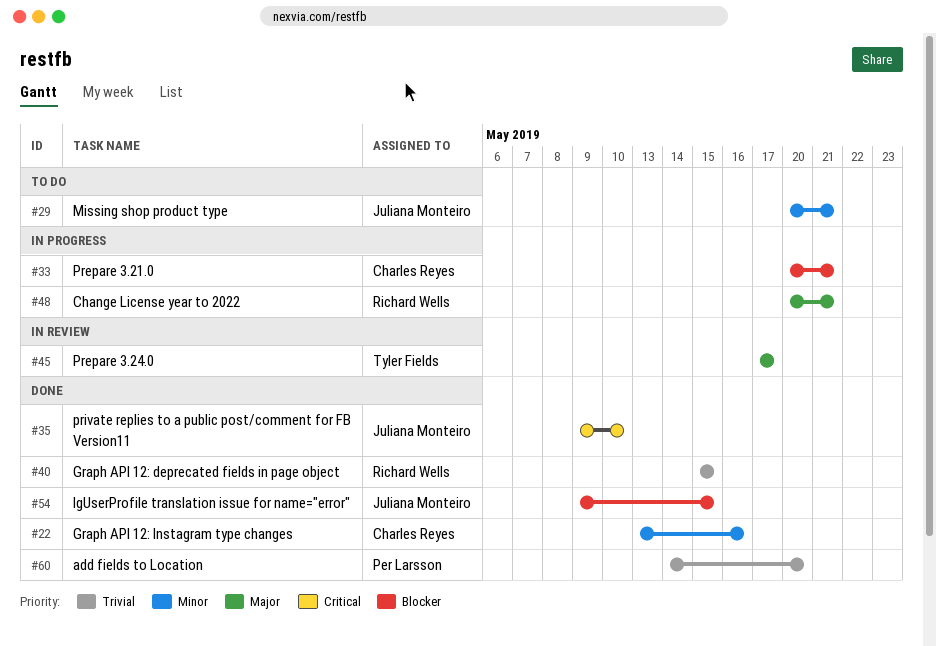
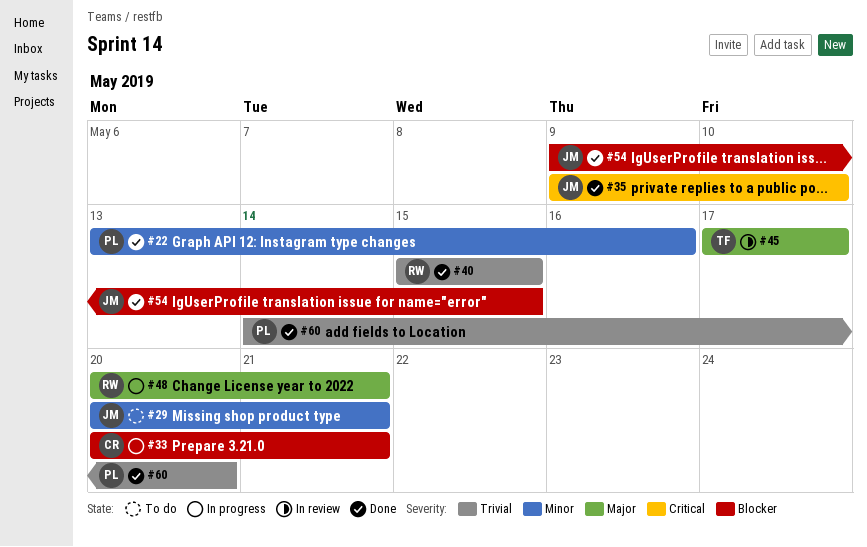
#22, owner: Charles Reyes -> Per Larsson

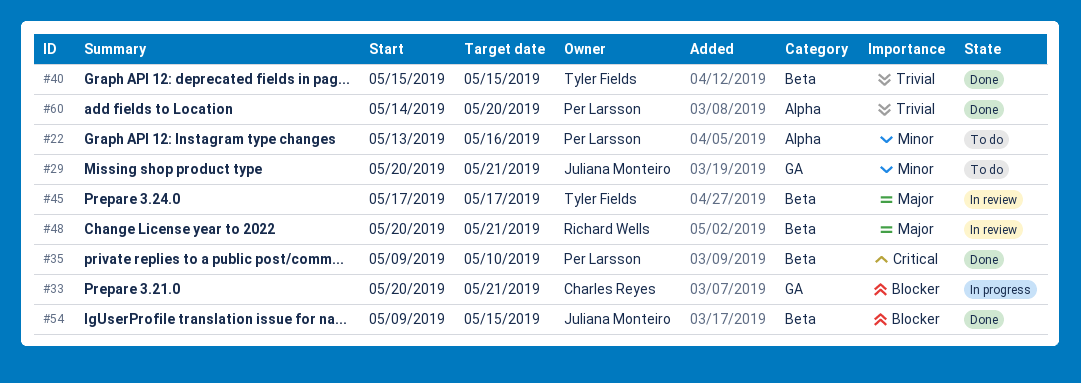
#22, status: Done -> To do
#35, owner: Juliana Monteiro -> Per Larsson
#40, owner: Richard Wells -> Tyler Fields
#48, status: In progress -> In review

